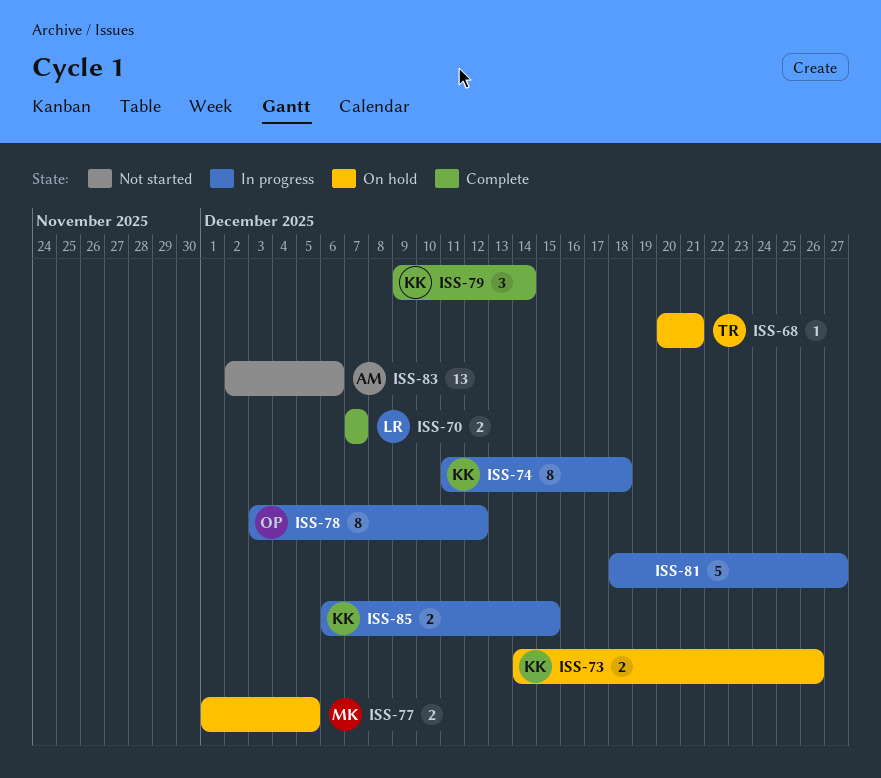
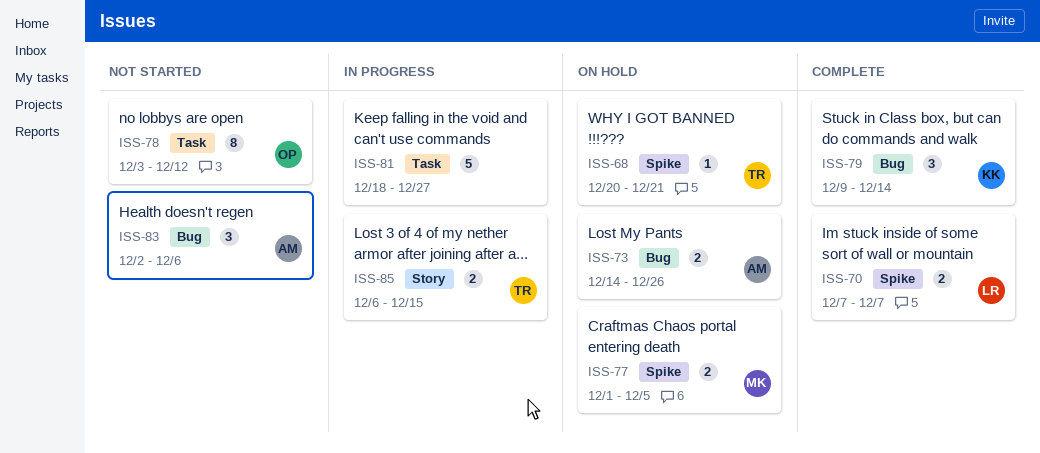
ISS-73, owner: KK -> AM
ISS-74: present -> none
ISS-78, status: In progress -> Not started
ISS-83, estimate: 13 -> 3
ISS-85, owner: KK -> TR

